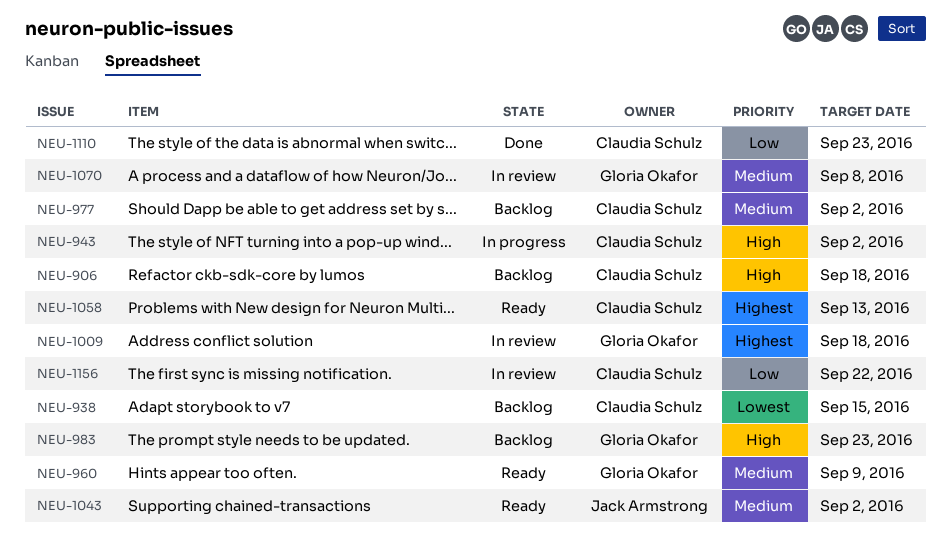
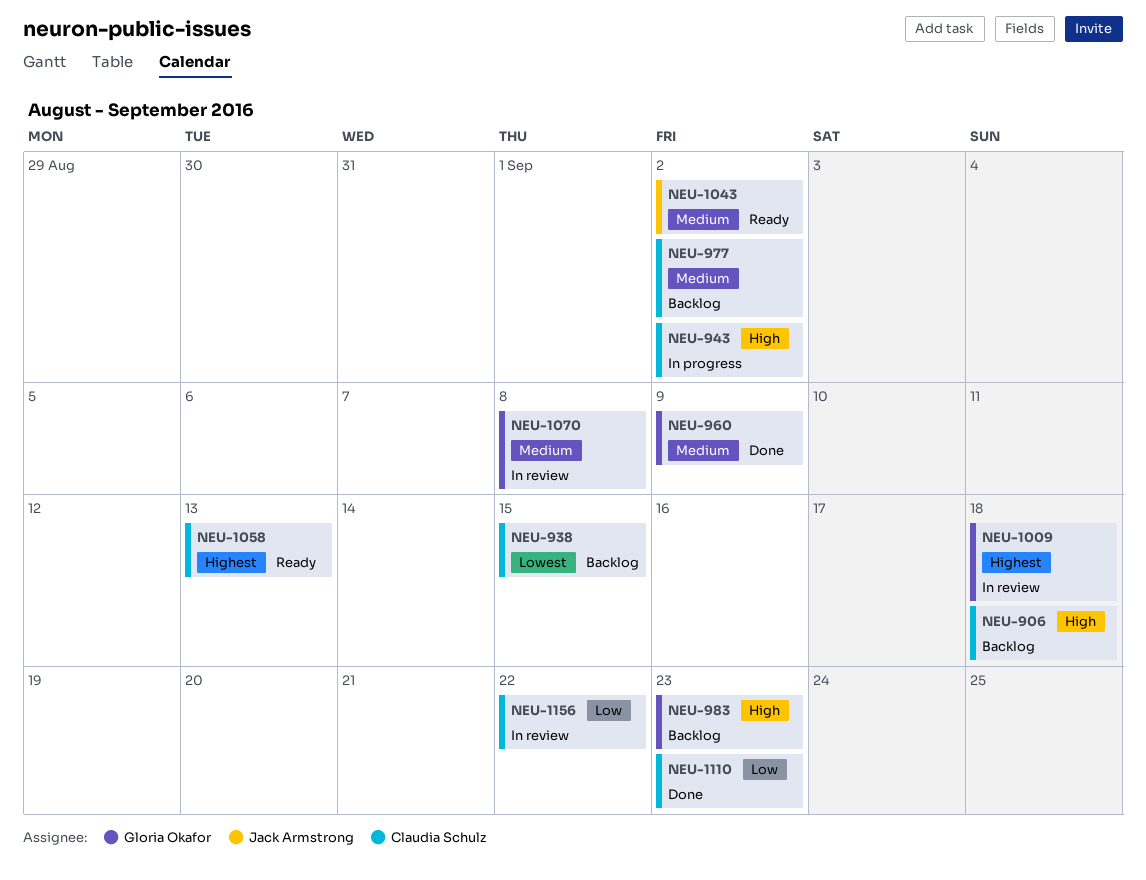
NEU-960, status: Ready -> Done

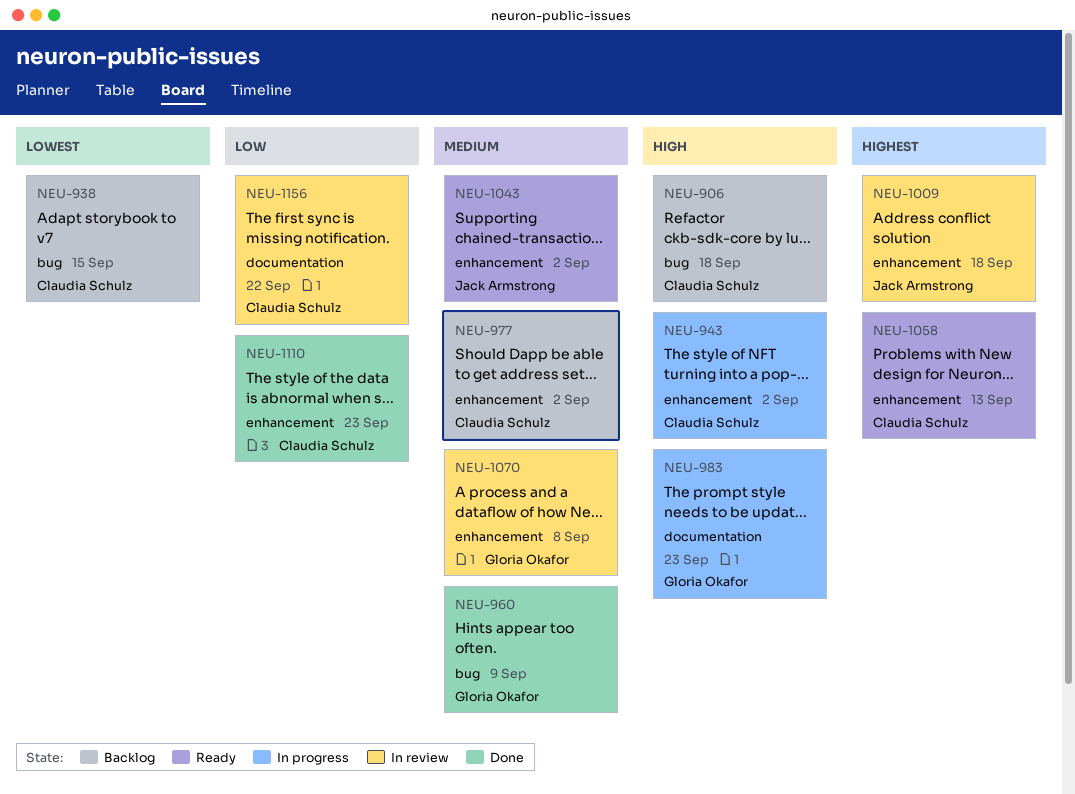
NEU-983, status: Backlog -> In progress
NEU-1009, owner: Gloria Okafor -> Jack Armstrong

